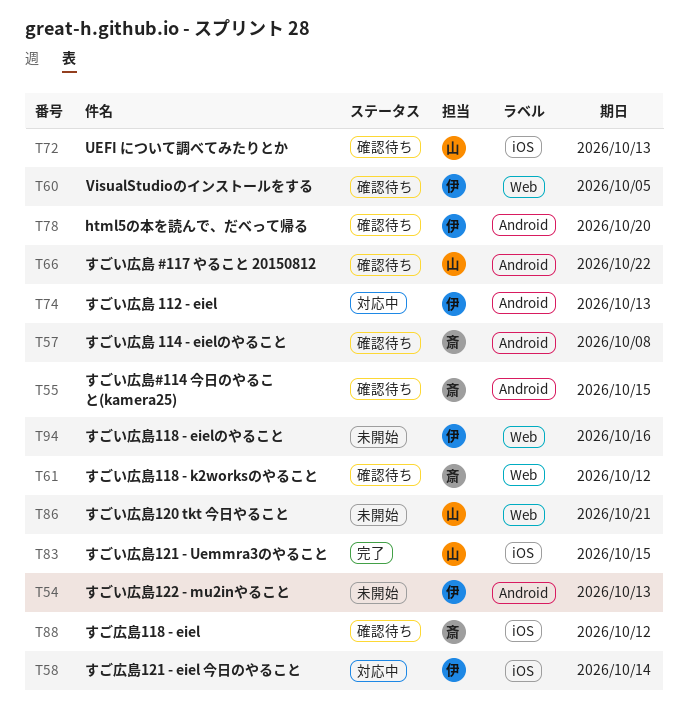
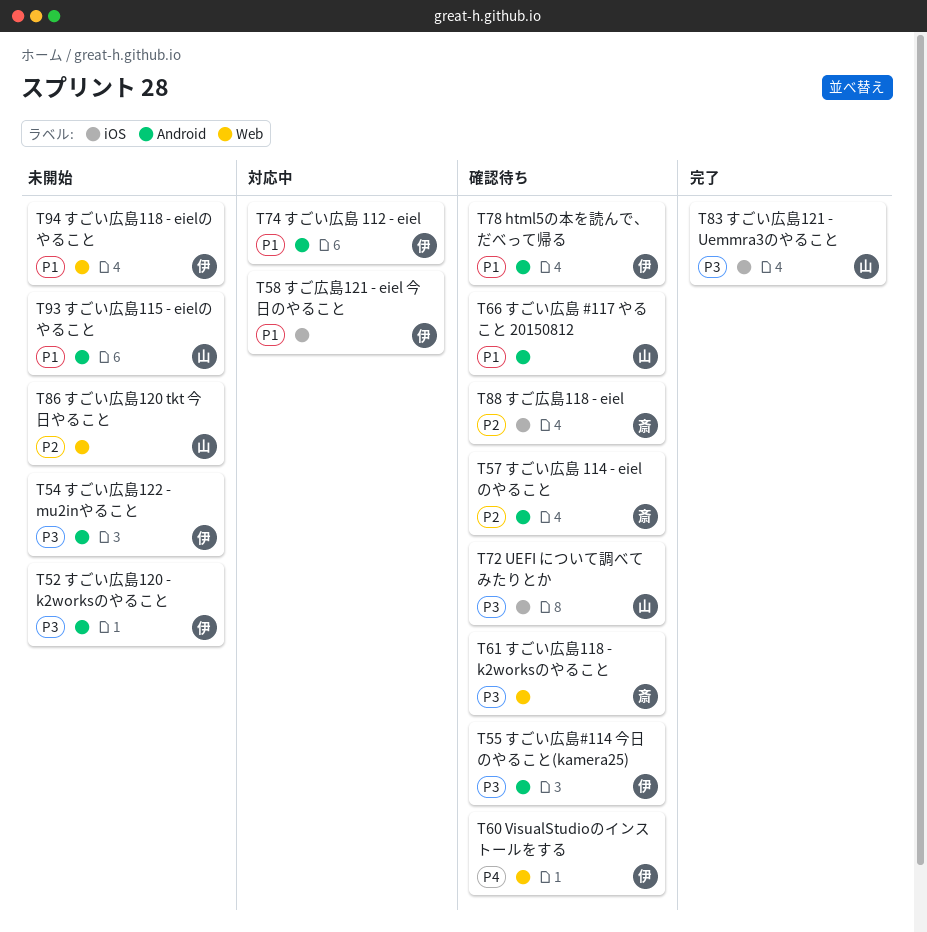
T52: none -> present
T55, owner: 斎 -> 伊
T93: none -> present

